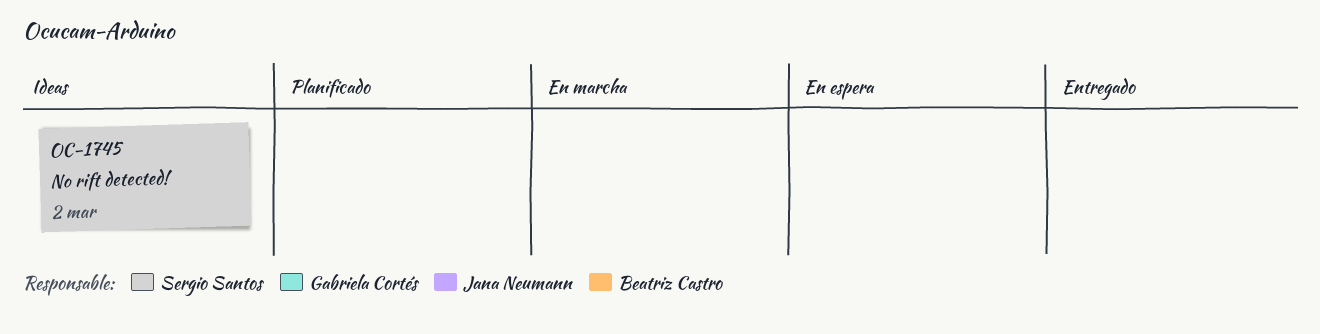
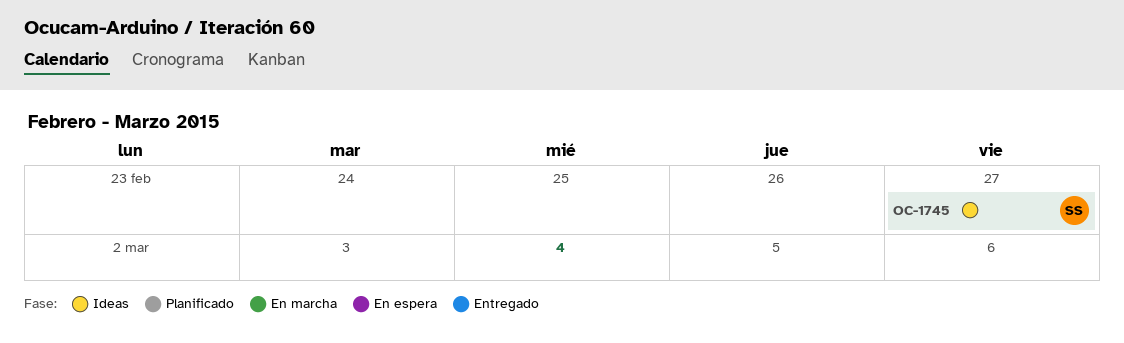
OC-1745, due: Mar 2 -> Feb 27

